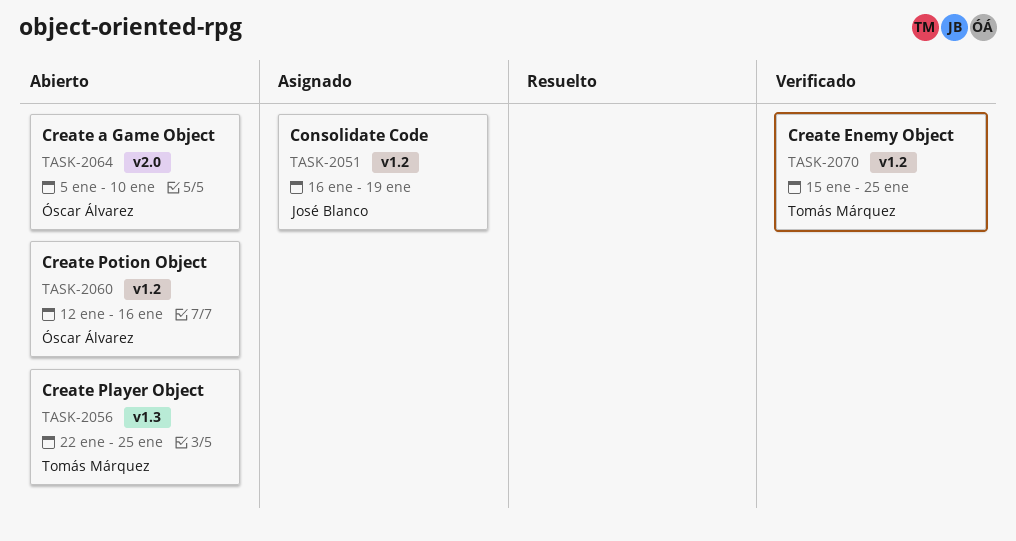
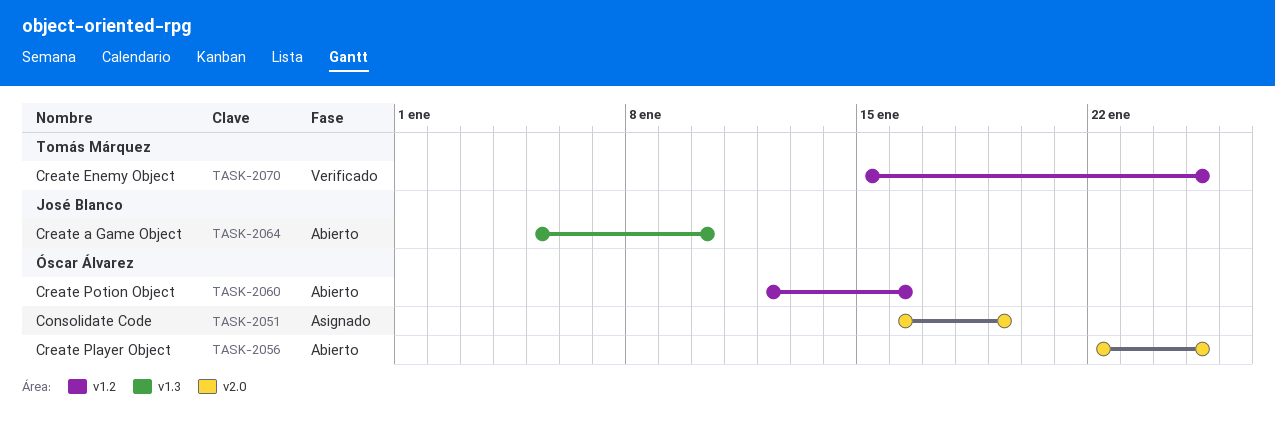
TASK-2051, owner: José Blanco -> Óscar Álvarez
TASK-2051, label: v1.2 -> v2.0
TASK-2056, owner: Tomás Márquez -> Óscar Álvarez
TASK-2056, label: v1.3 -> v2.0
TASK-2064, owner: Óscar Álvarez -> José Blanco
TASK-2064, label: v2.0 -> v1.3

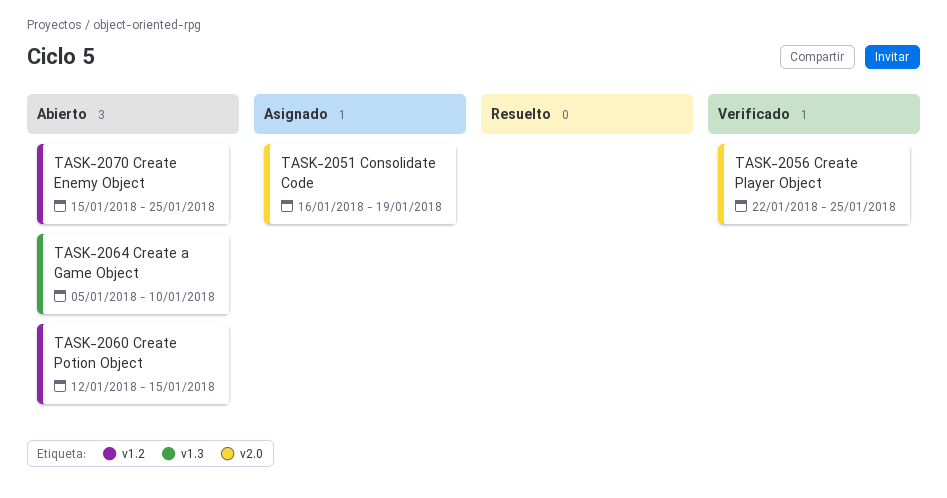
TASK-2056, status: Abierto -> Verificado
TASK-2060, due: Jan 16 -> Jan 15
TASK-2070, status: Verificado -> Abierto

